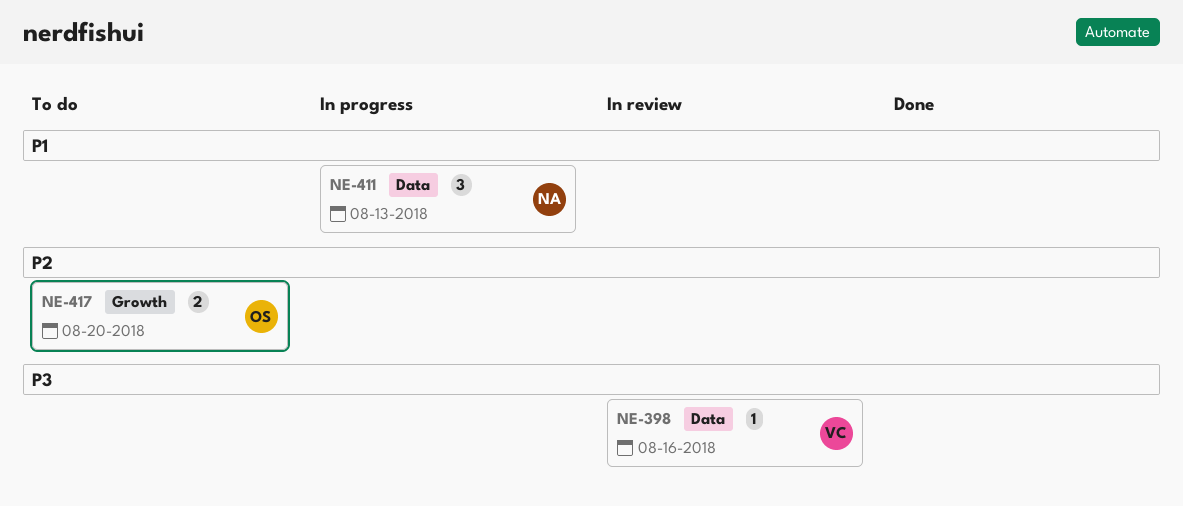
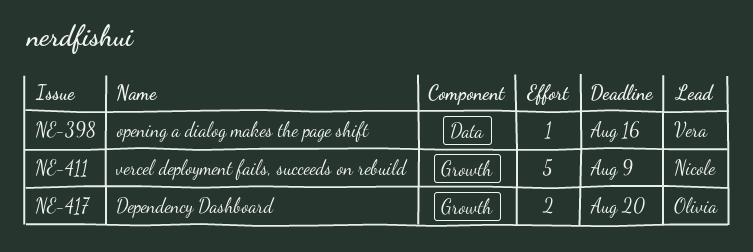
NE-411, label: Data -> Growth
NE-411, estimate: 3 -> 5
NE-411, due: Aug 13 -> Aug 9

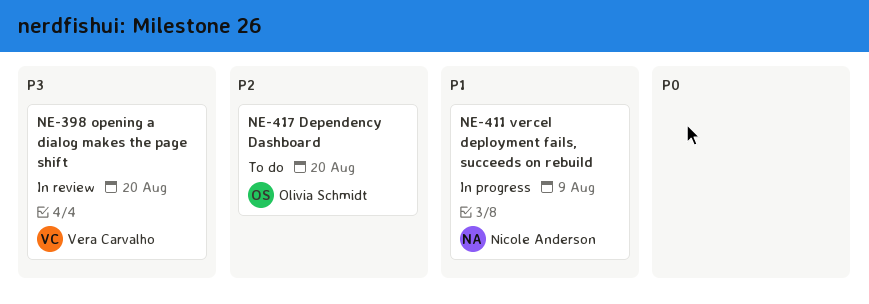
NE-398, due: Aug 16 -> Aug 20

